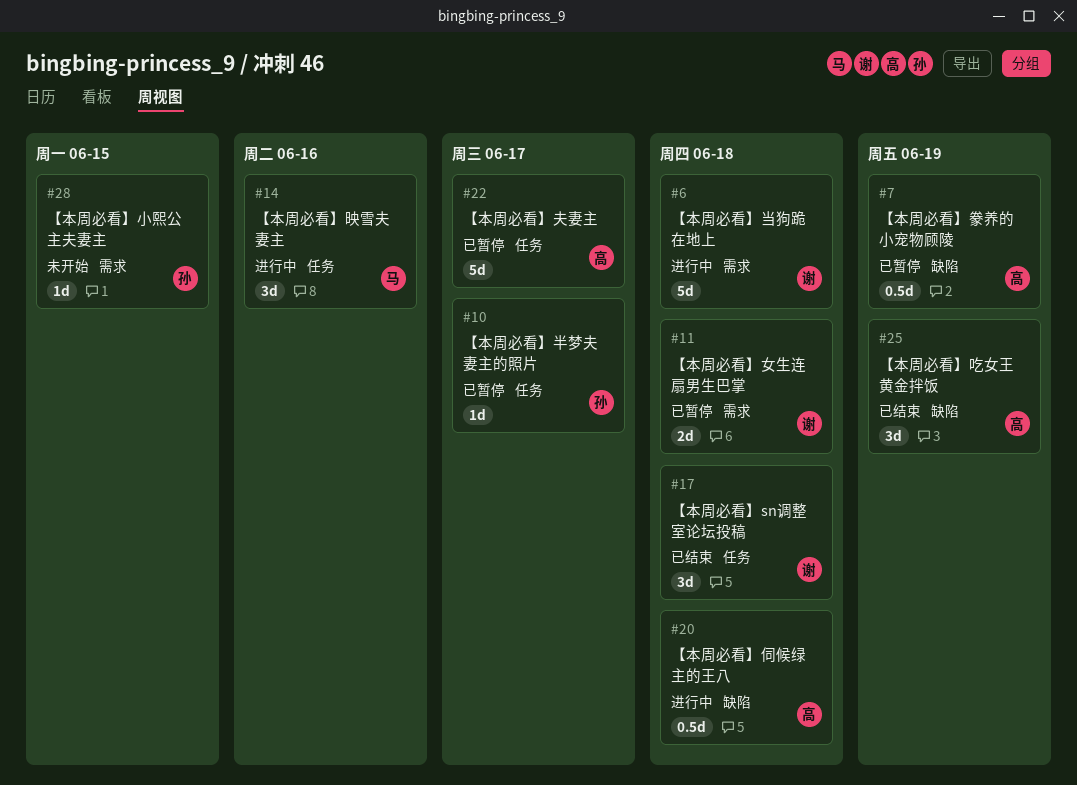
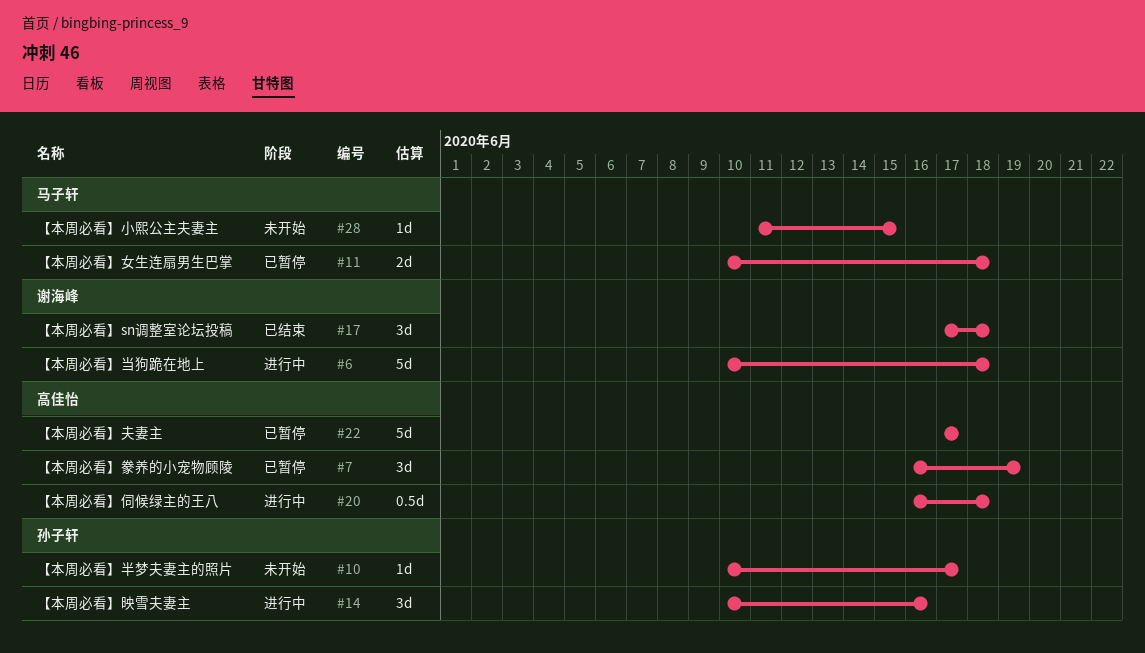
#7, estimate: 0.5d -> 3d
#10, status: 已暂停 -> 未开始
#11, owner: 谢海峰 -> 马子轩
#14, owner: 马子轩 -> 孙子轩
#25: present -> none
#28, owner: 孙子轩 -> 马子轩

